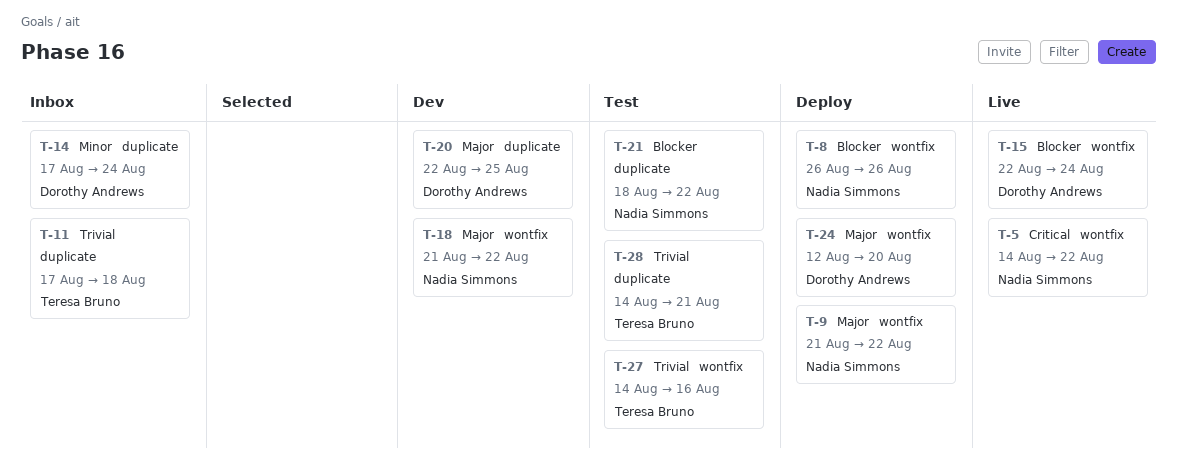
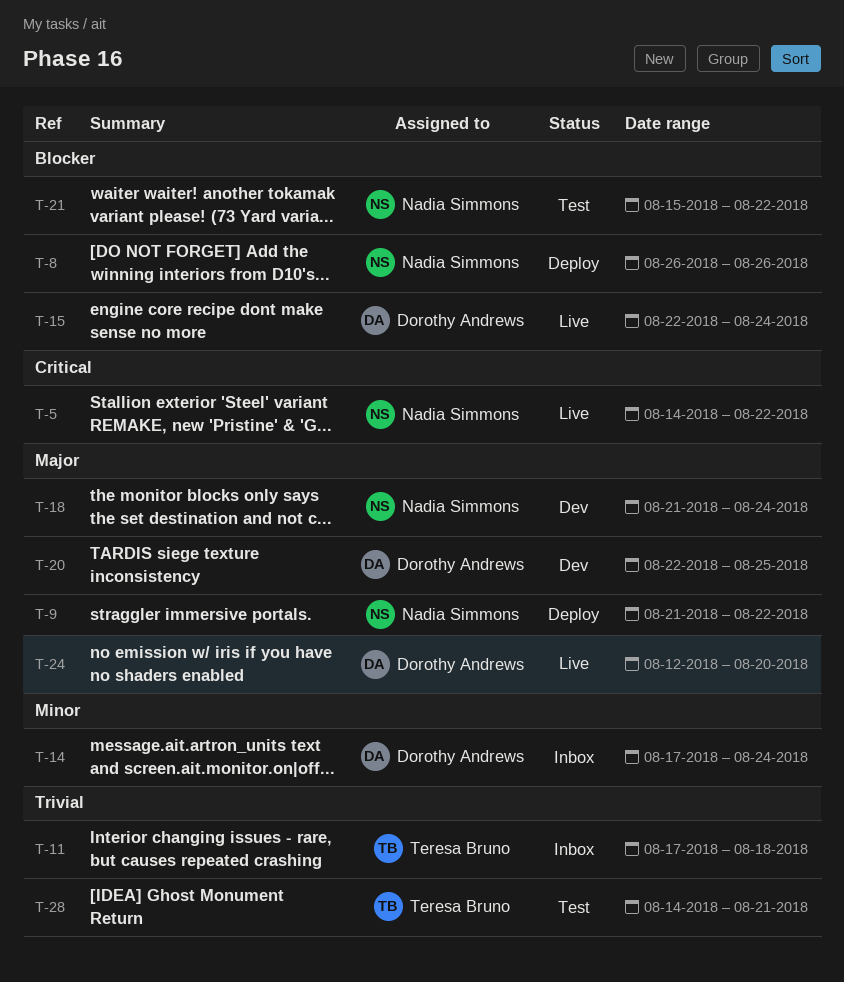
T-18, due: Aug 22 -> Aug 24
T-21, start: Aug 18 -> Aug 15
T-24, status: Deploy -> Live
T-27: present -> none

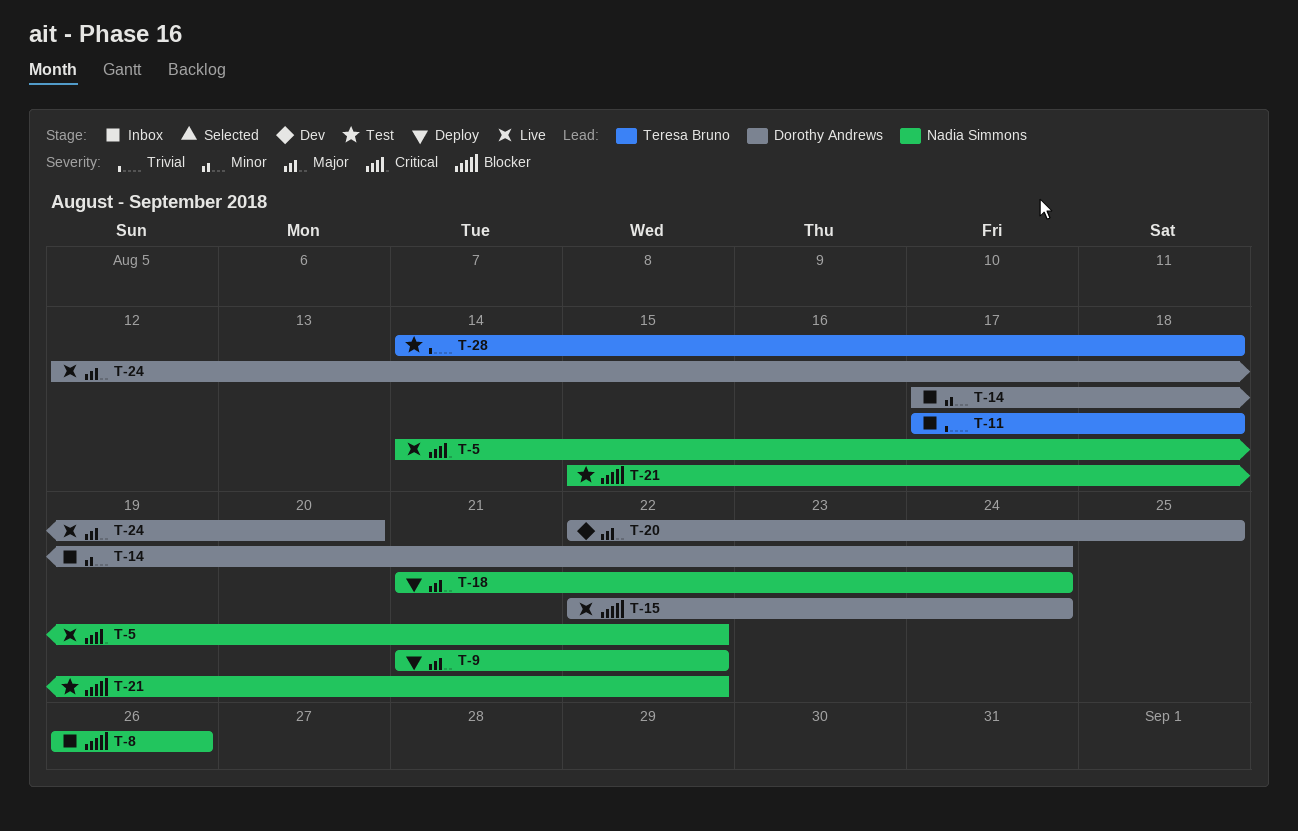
T-8, status: Deploy -> Inbox
T-18, status: Dev -> Deploy
T-28, due: Aug 21 -> Aug 18

